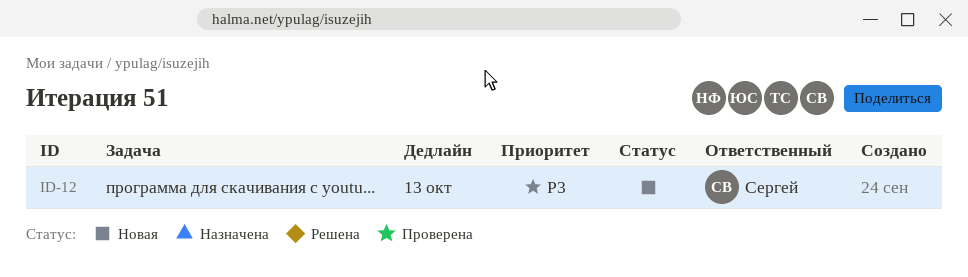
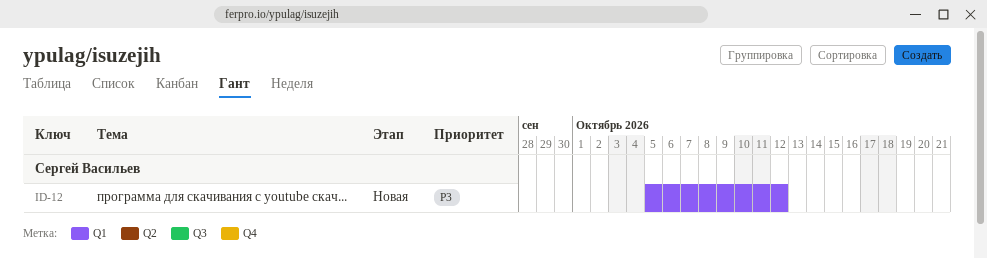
ID-12, due: Oct 13 -> Oct 12

